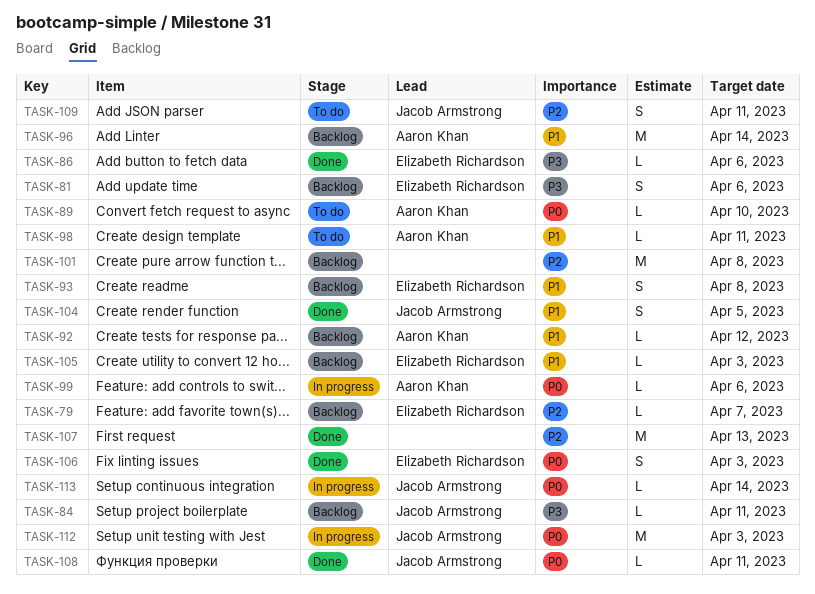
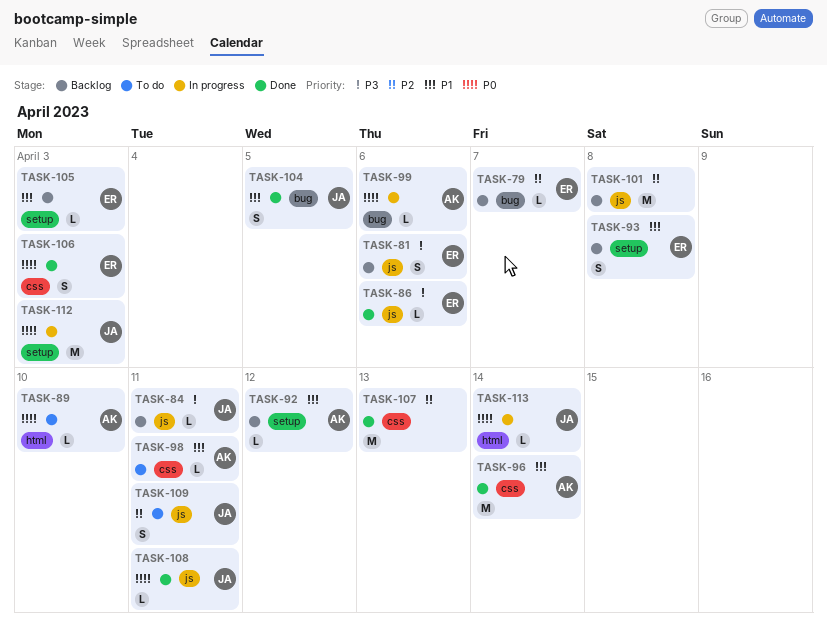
TASK-96, status: Backlog -> Done

